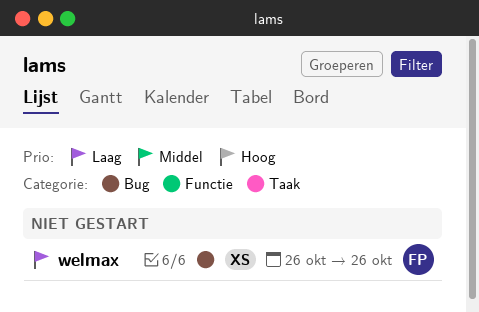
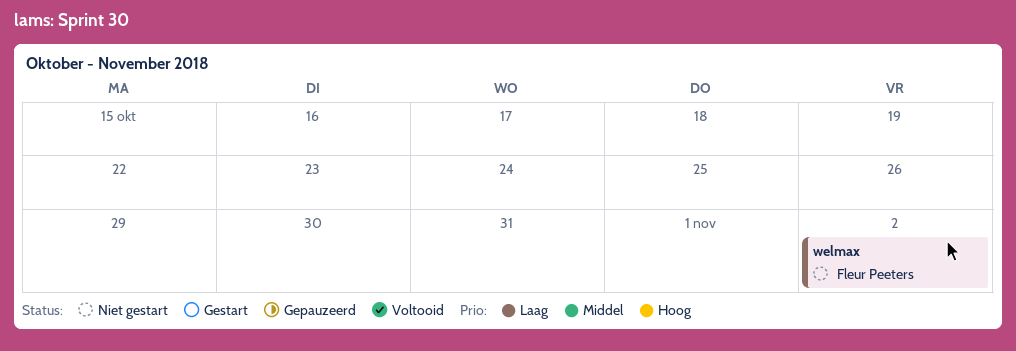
welmax, due: Oct 26 -> Nov 2

